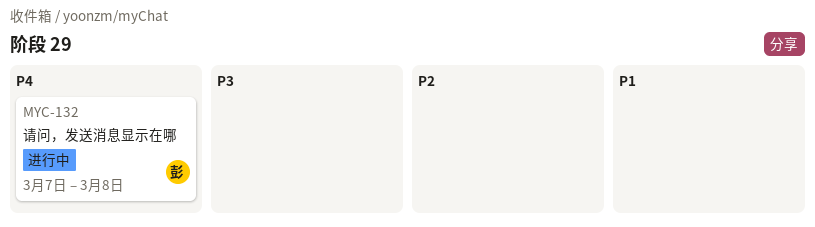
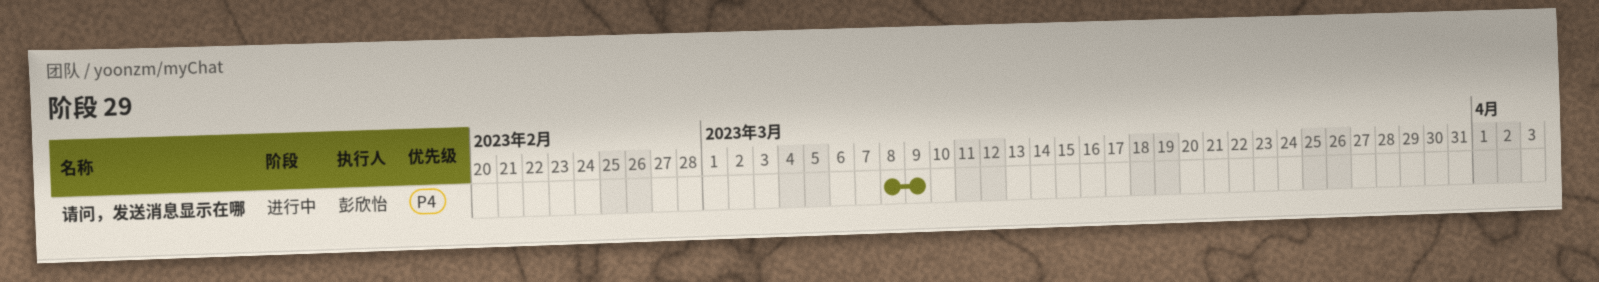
请问，发送消息显示在哪, start: Mar 7 -> Mar 8
请问，发送消息显示在哪, due: Mar 8 -> Mar 9

